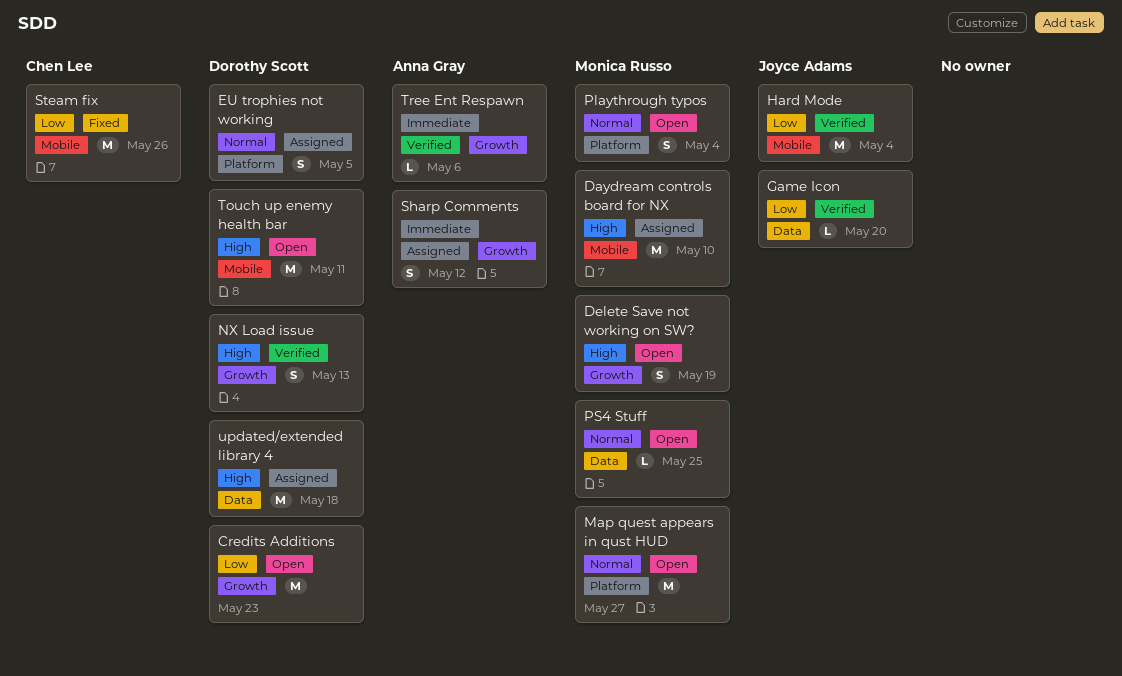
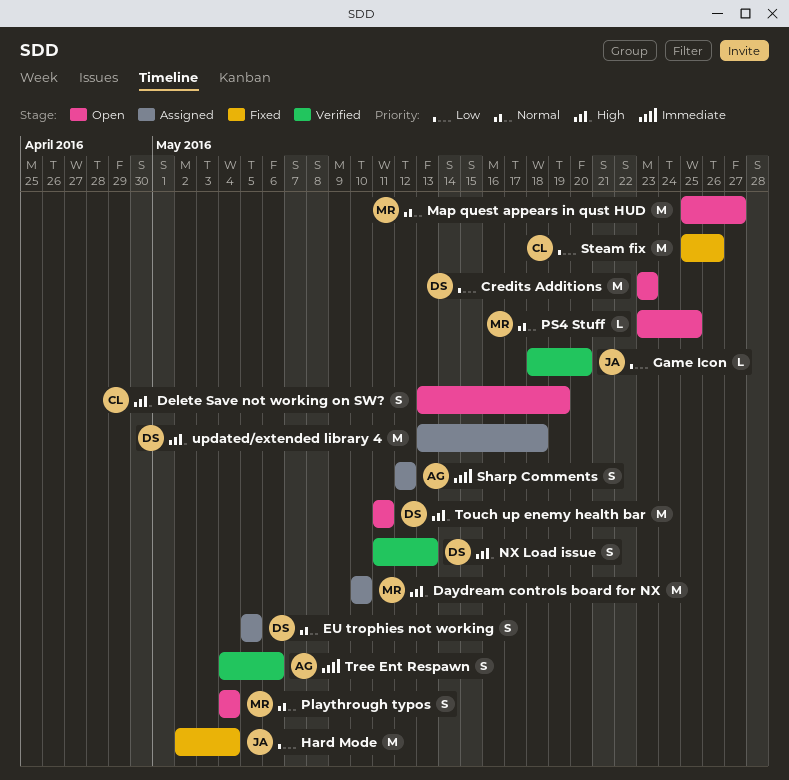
Delete Save not working on SW?, owner: Monica Russo -> Chen Lee
Hard Mode, status: Verified -> Fixed
Tree Ent Respawn, estimate: L -> S

